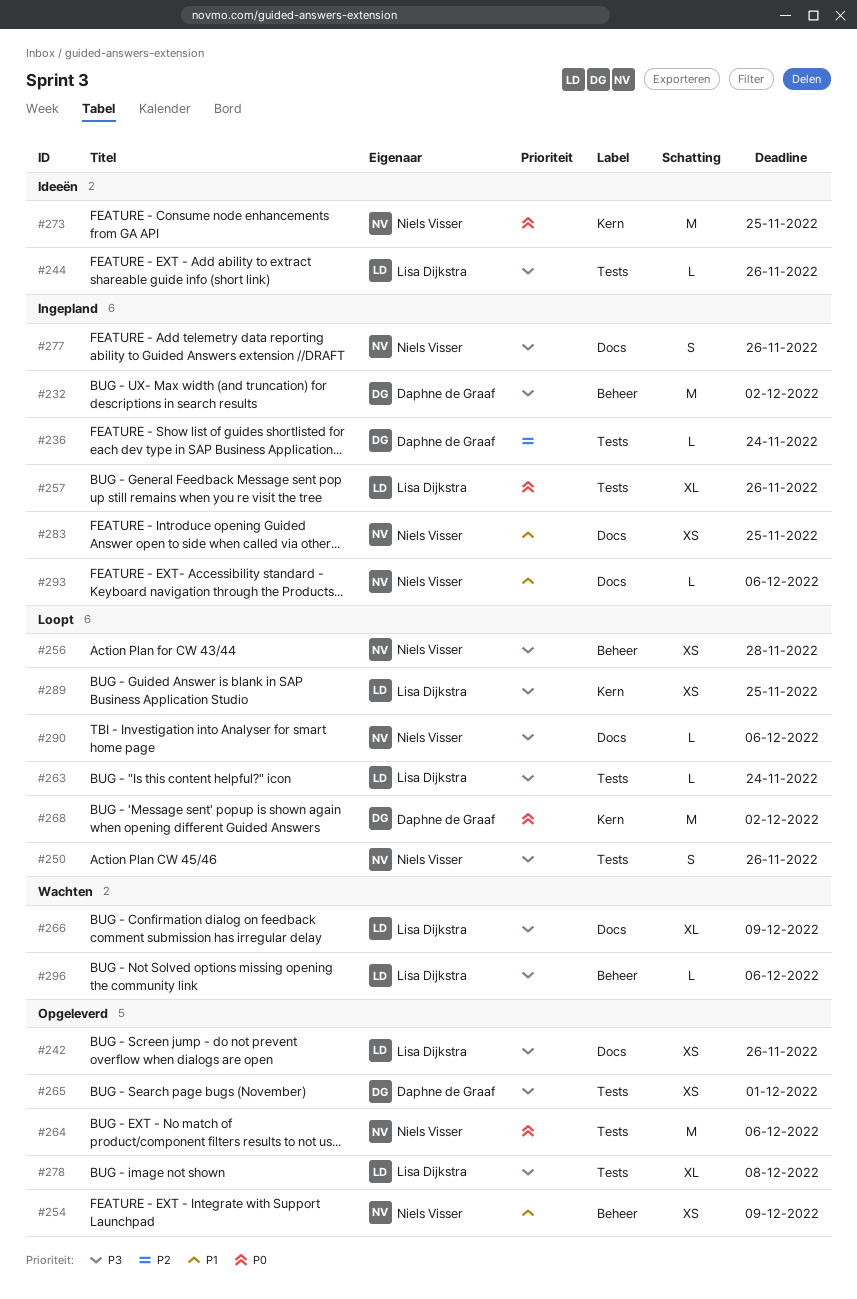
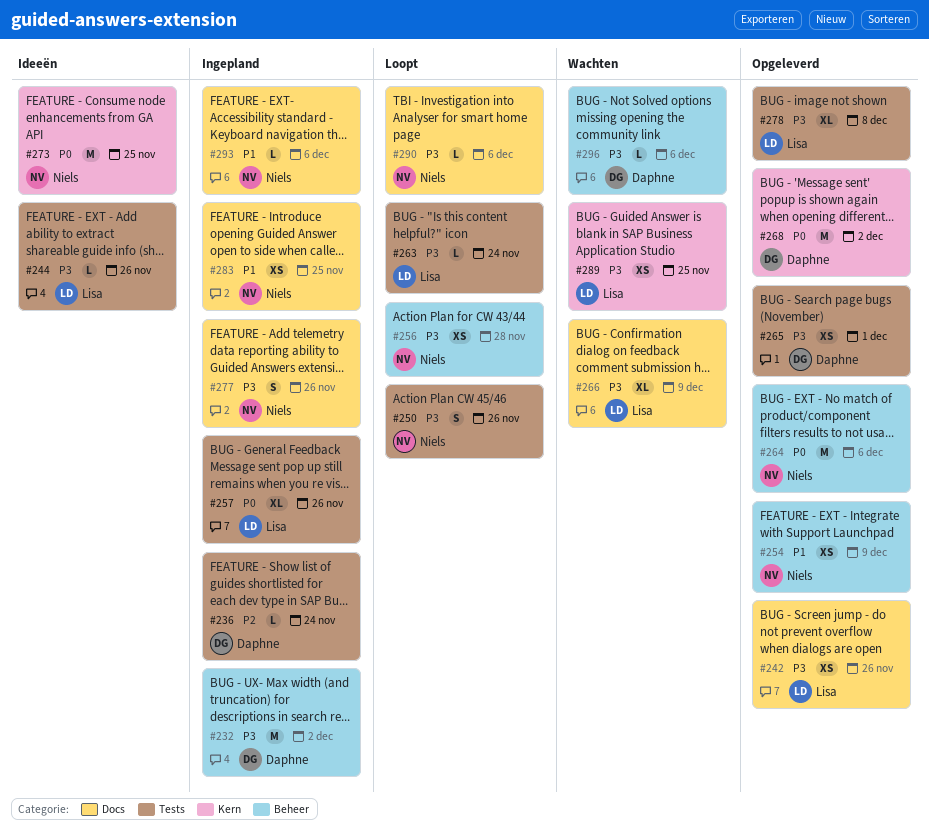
#264, label: Tests -> Beheer
#268, status: Loopt -> Opgeleverd
#289, status: Loopt -> Wachten
#296, owner: Lisa Dijkstra -> Daphne de Graaf

